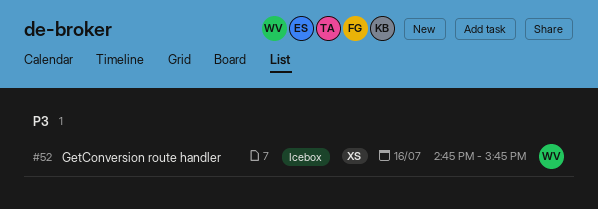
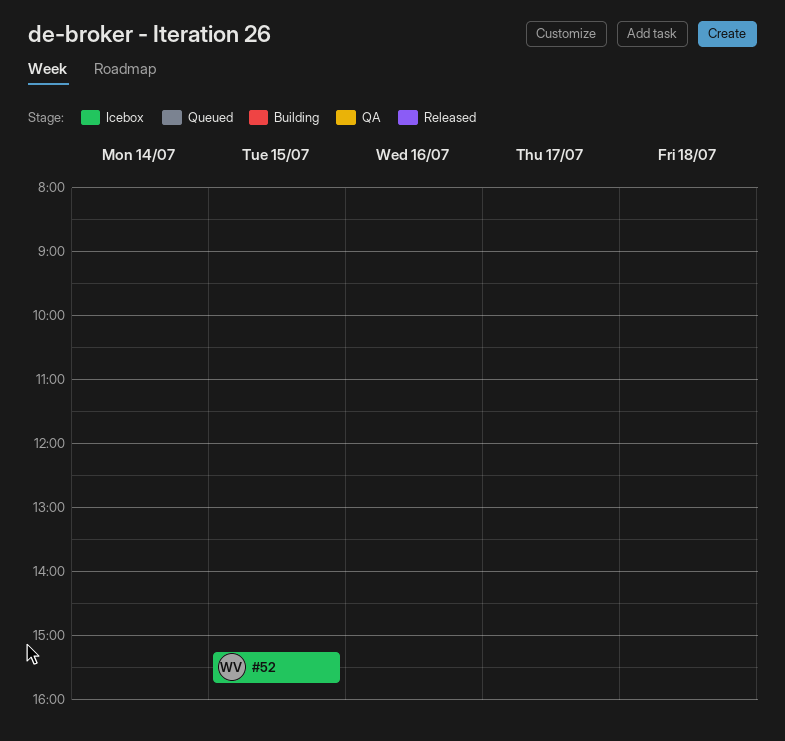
#52, day: Jul 16 -> Jul 15
#52, begins: 14:45 -> 15:15

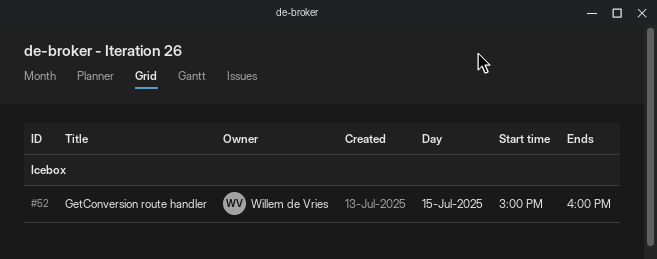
#52, begins: 15:15 -> 15:00
#52, ends: 15:45 -> 16:00

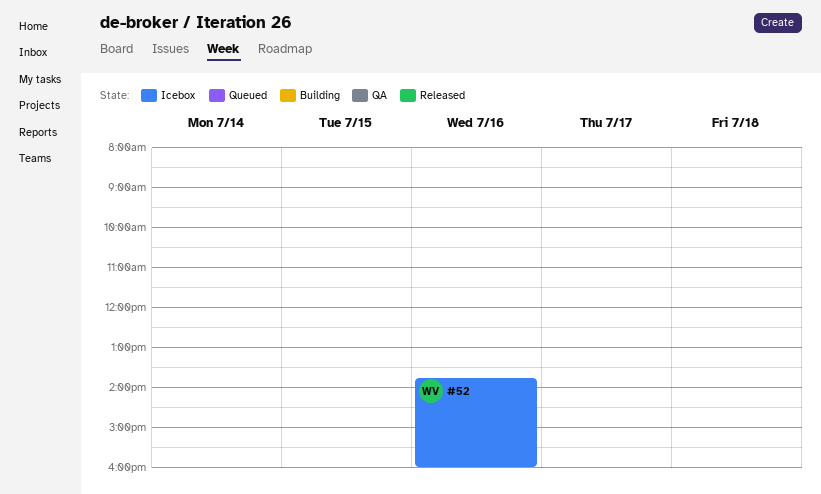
#52, day: Jul 15 -> Jul 16
#52, begins: 15:00 -> 13:45

